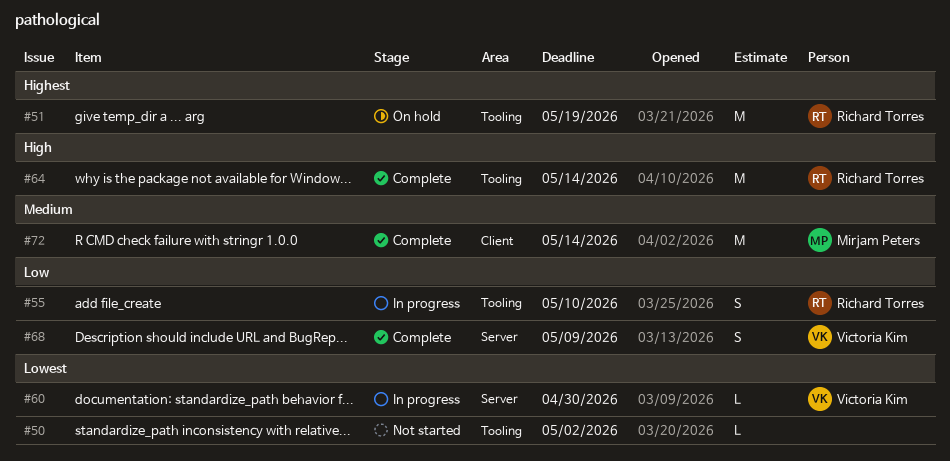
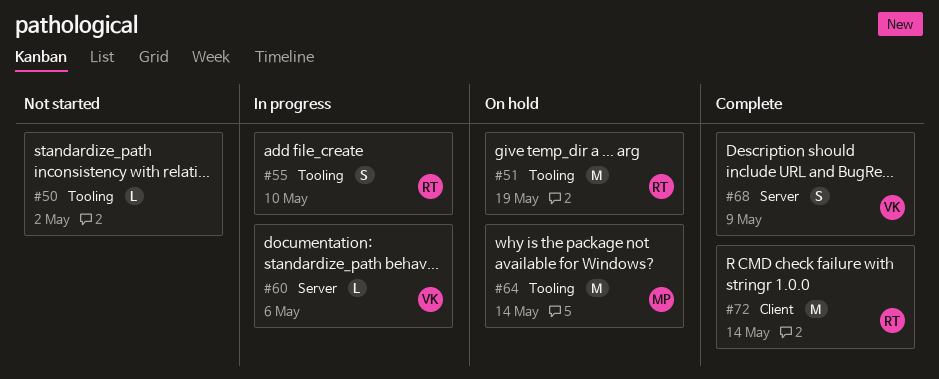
#60, due: Apr 30 -> May 6
#64, status: Complete -> On hold
#64, owner: Richard Torres -> Mirjam Peters
#72, owner: Mirjam Peters -> Richard Torres

